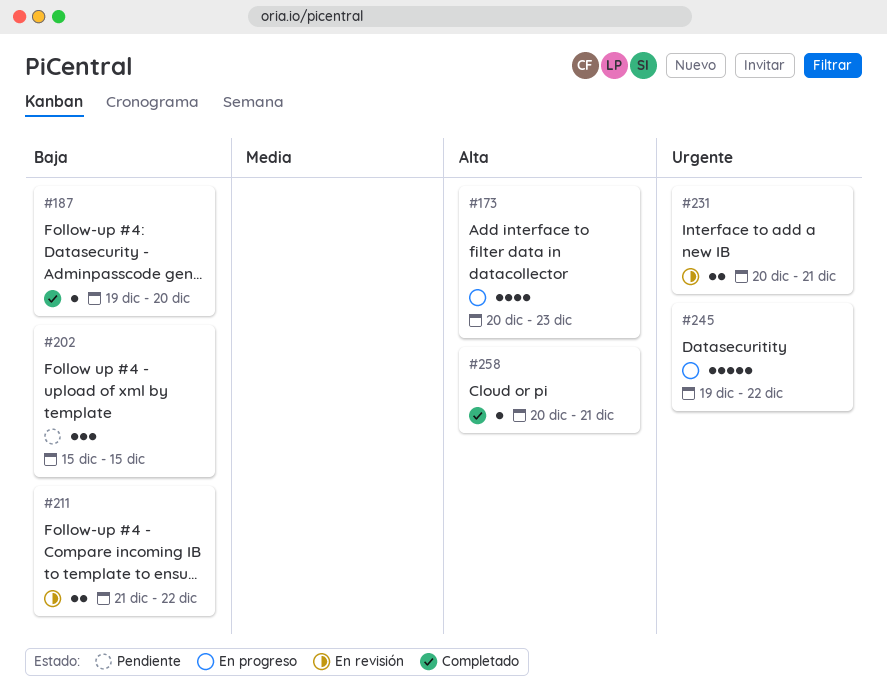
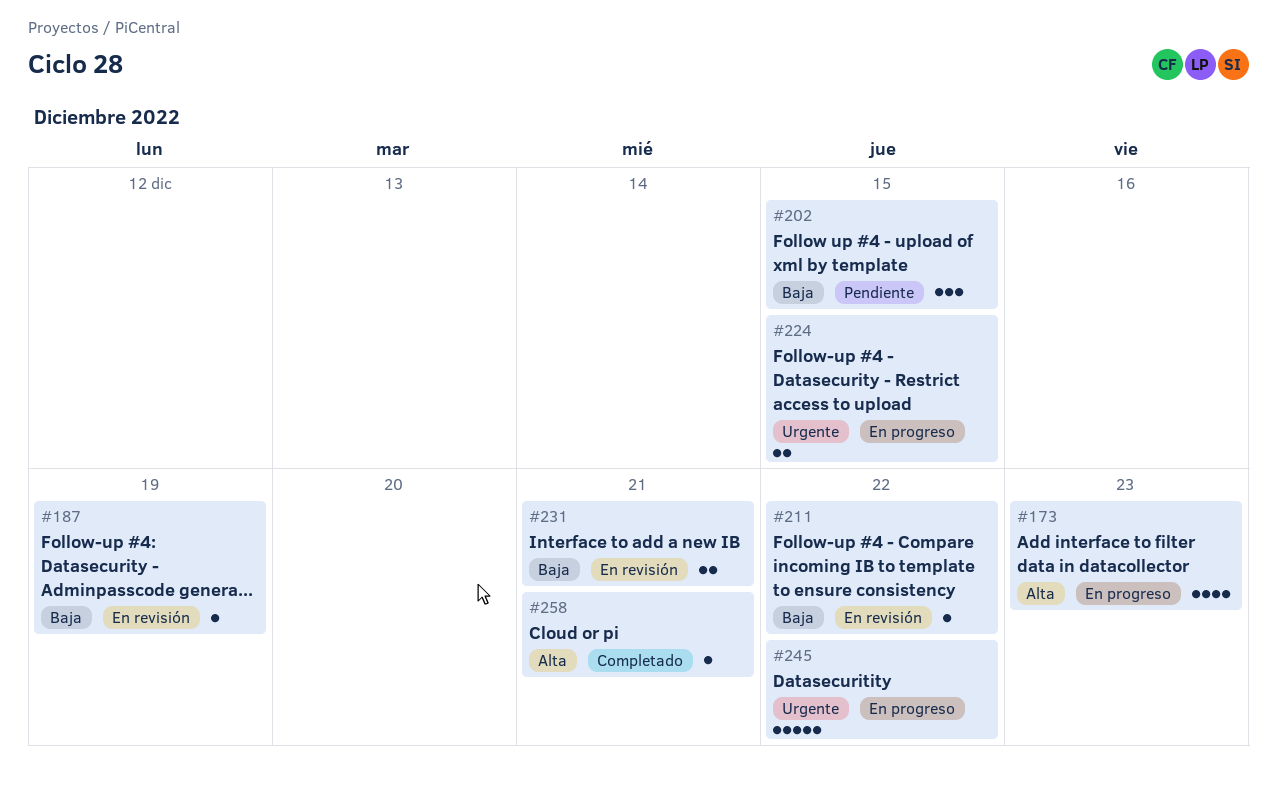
#187, status: Completado -> En revisión
#187, due: Dec 20 -> Dec 19
#211, estimate: 2 -> 1
#224: none -> present
#231, priority: Urgente -> Baja

